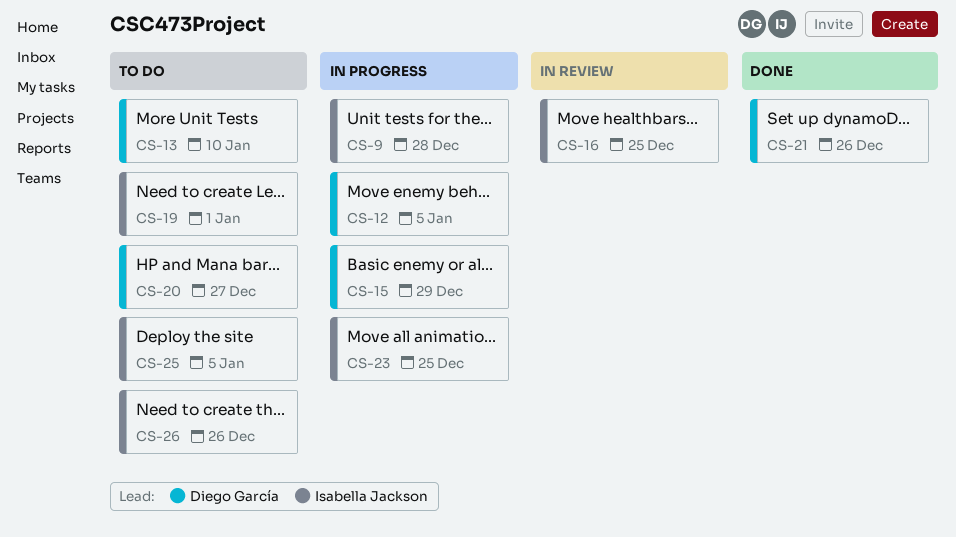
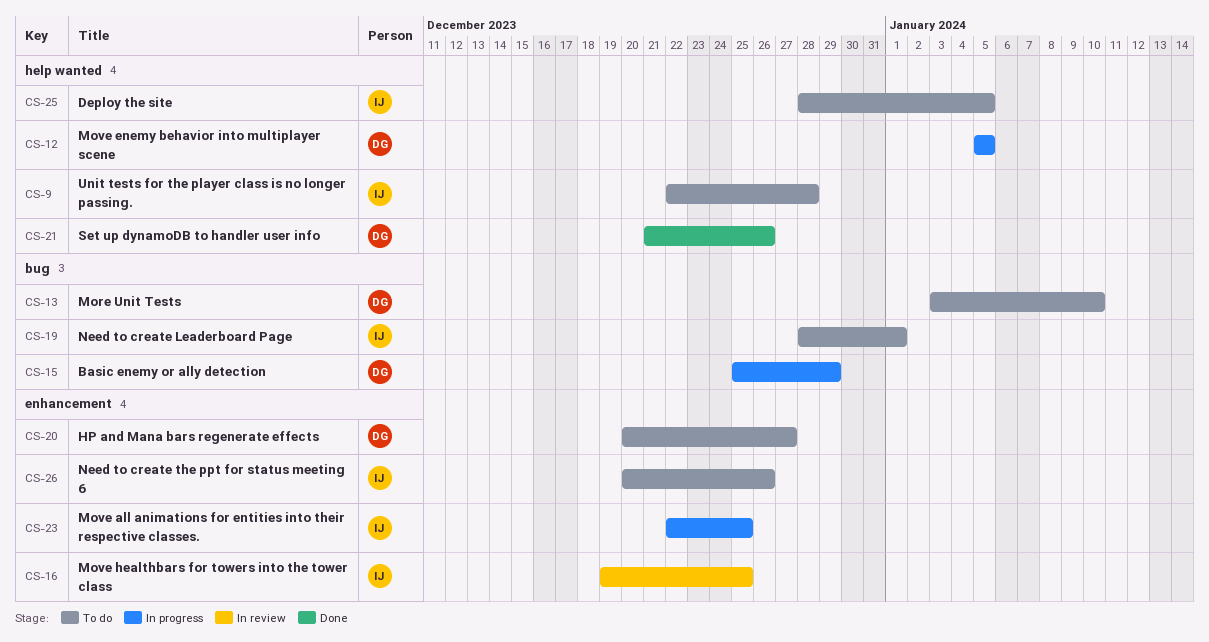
CS-9, status: In progress -> To do

